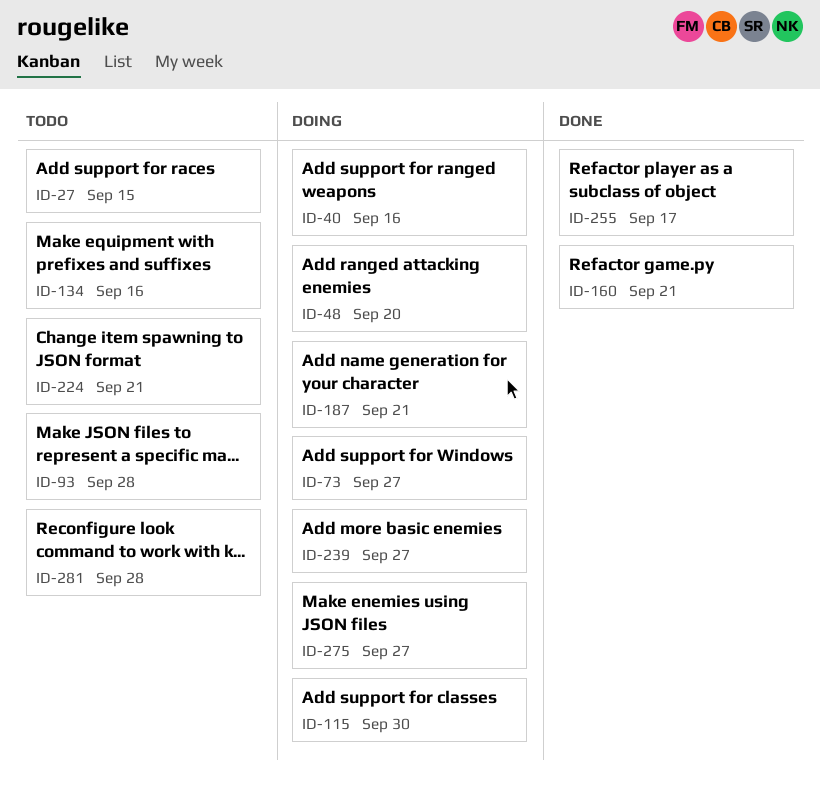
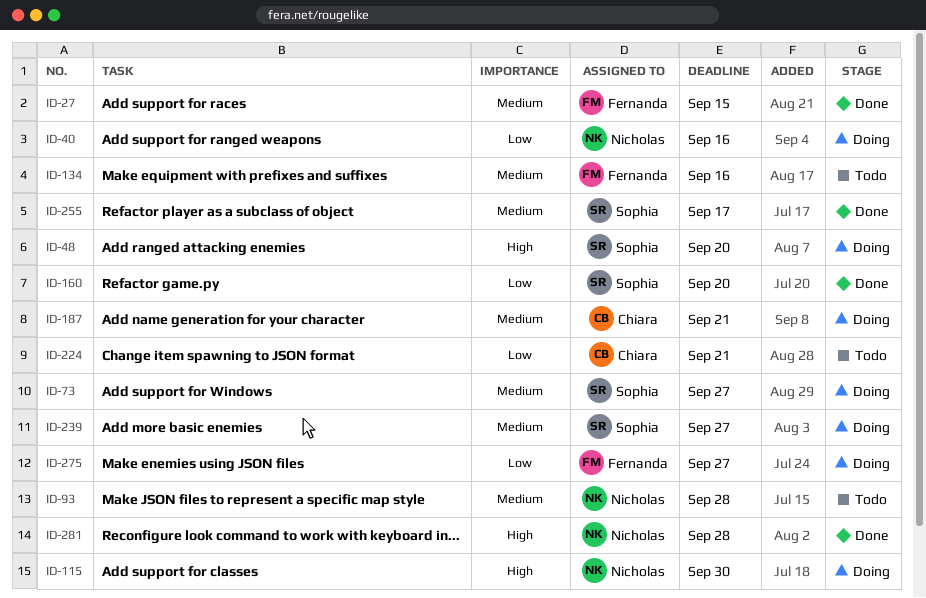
ID-27, status: Todo -> Done
ID-160, due: Sep 21 -> Sep 20
ID-281, status: Todo -> Done

